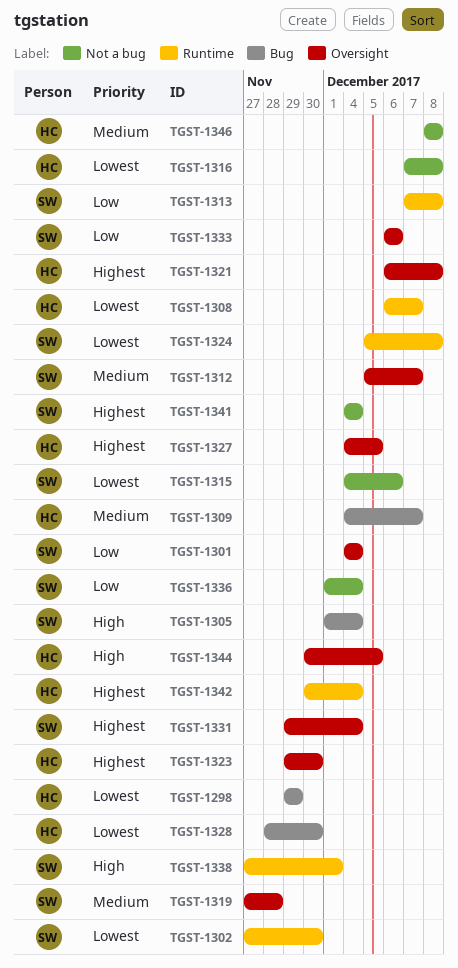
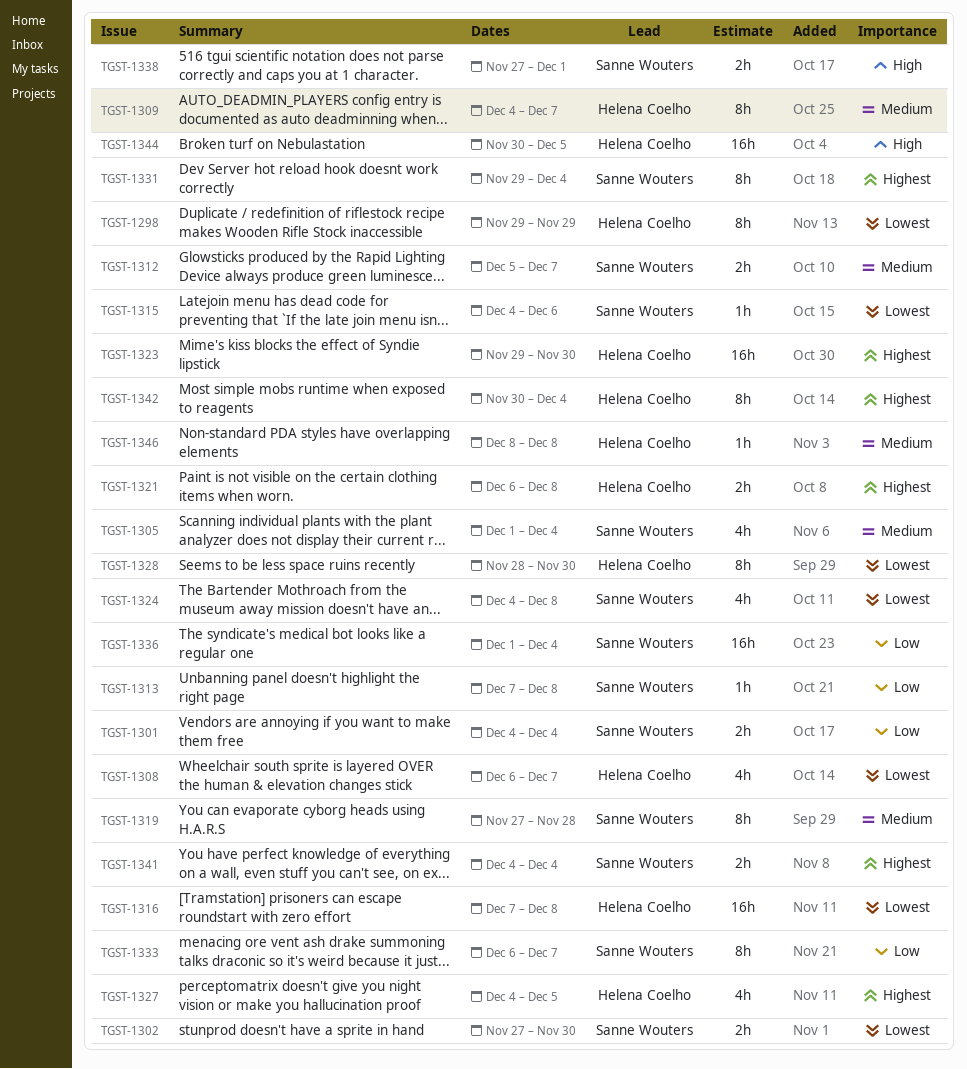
TGST-1305, priority: High -> Medium
TGST-1324, start: Dec 5 -> Dec 4
TGST-1333, due: Dec 6 -> Dec 7

